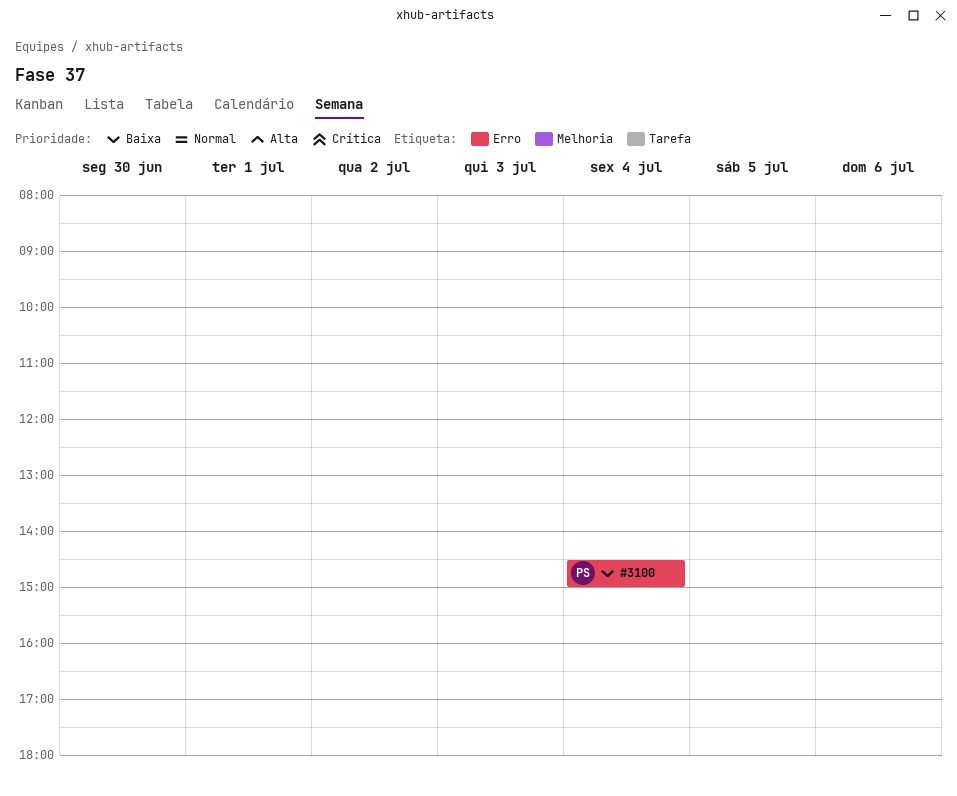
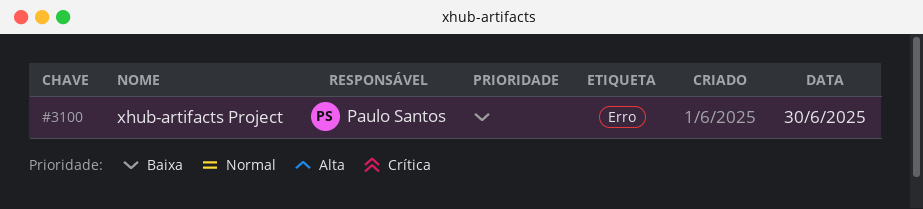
#3100, day: Jul 4 -> Jun 30

